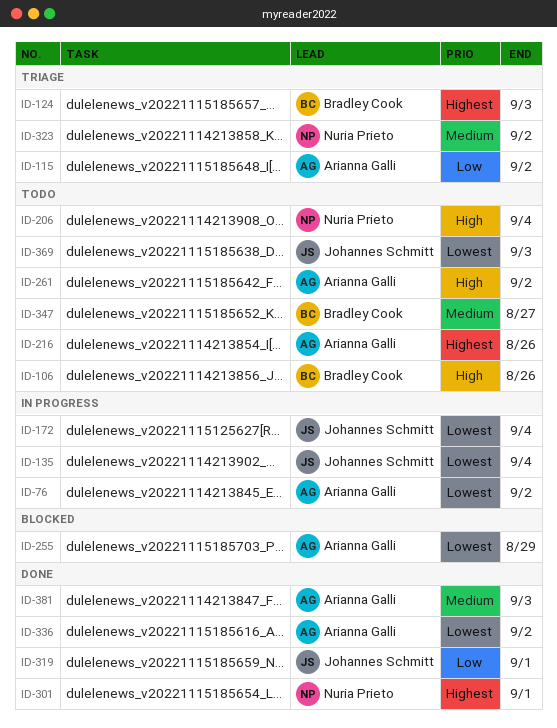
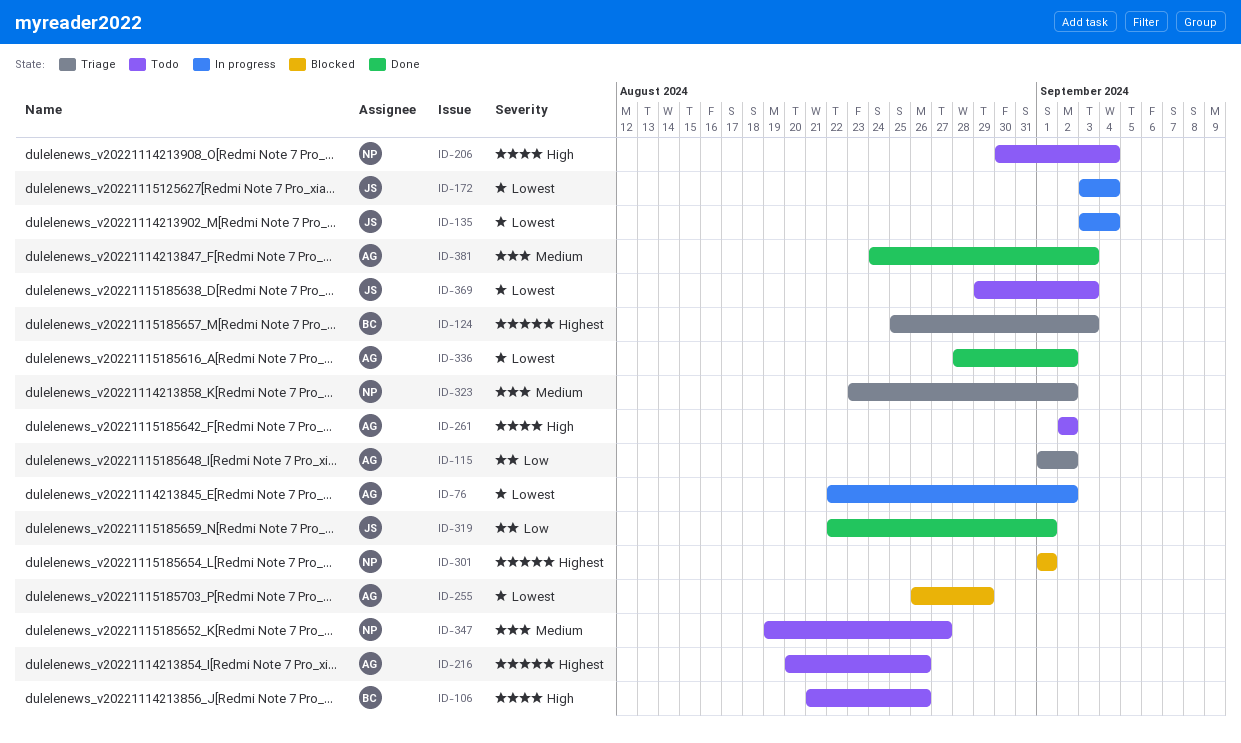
ID-301, status: Done -> Blocked
ID-347, owner: Bradley Cook -> Nuria Prieto

